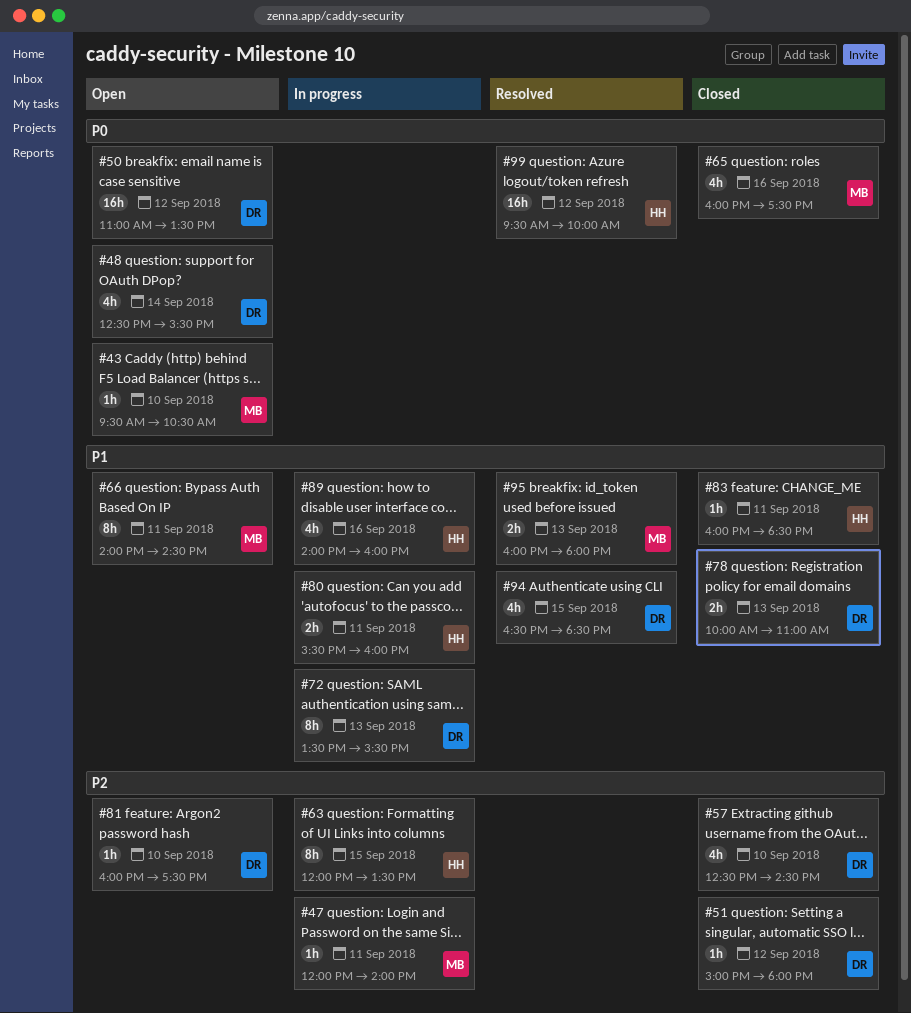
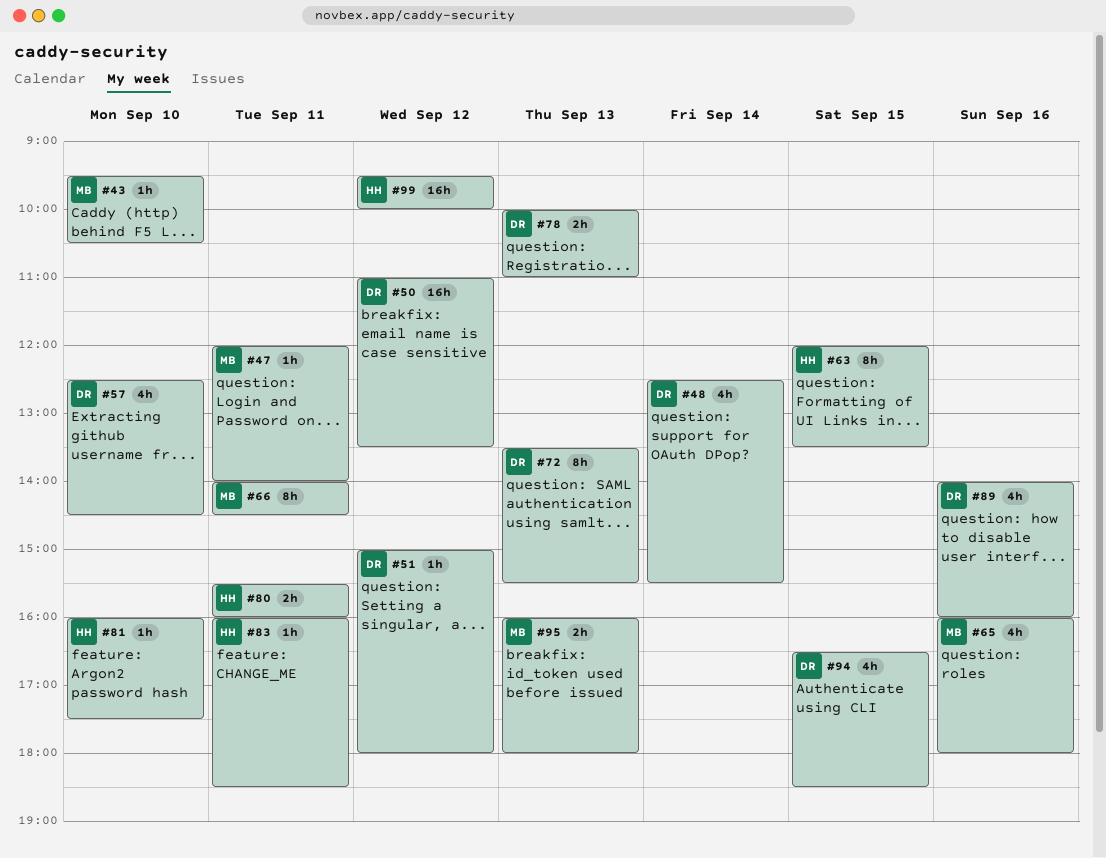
#65, ends: 17:30 -> 18:00
#81, owner: DR -> HH
#89, owner: HH -> DR

